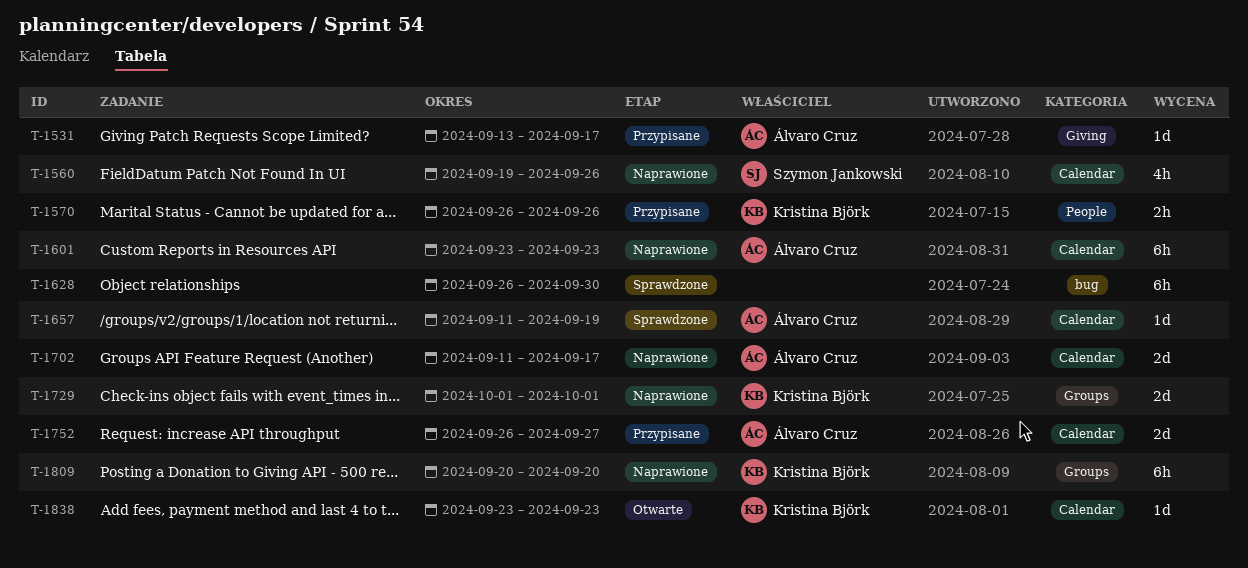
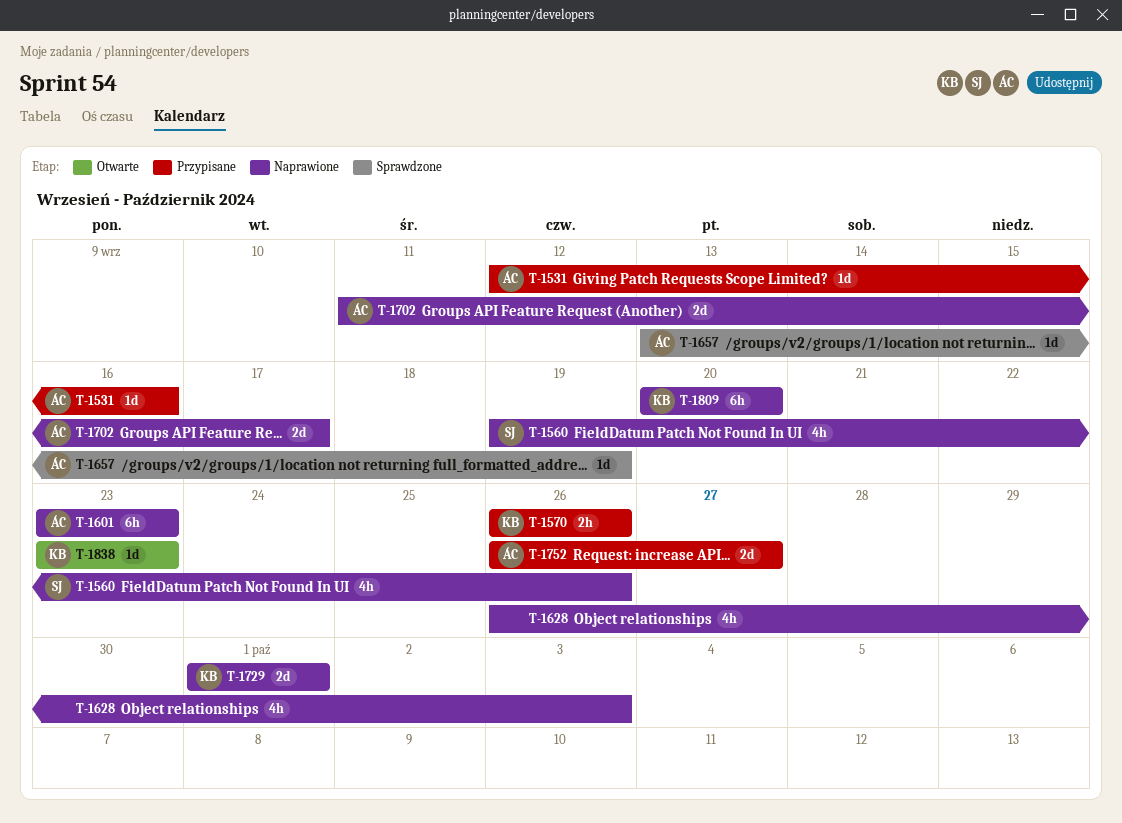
T-1531, start: Sep 13 -> Sep 12
T-1531, due: Sep 17 -> Sep 16
T-1628, status: Sprawdzone -> Naprawione
T-1628, estimate: 6h -> 4h
T-1628, due: Sep 30 -> Oct 3
T-1657, start: Sep 11 -> Sep 13

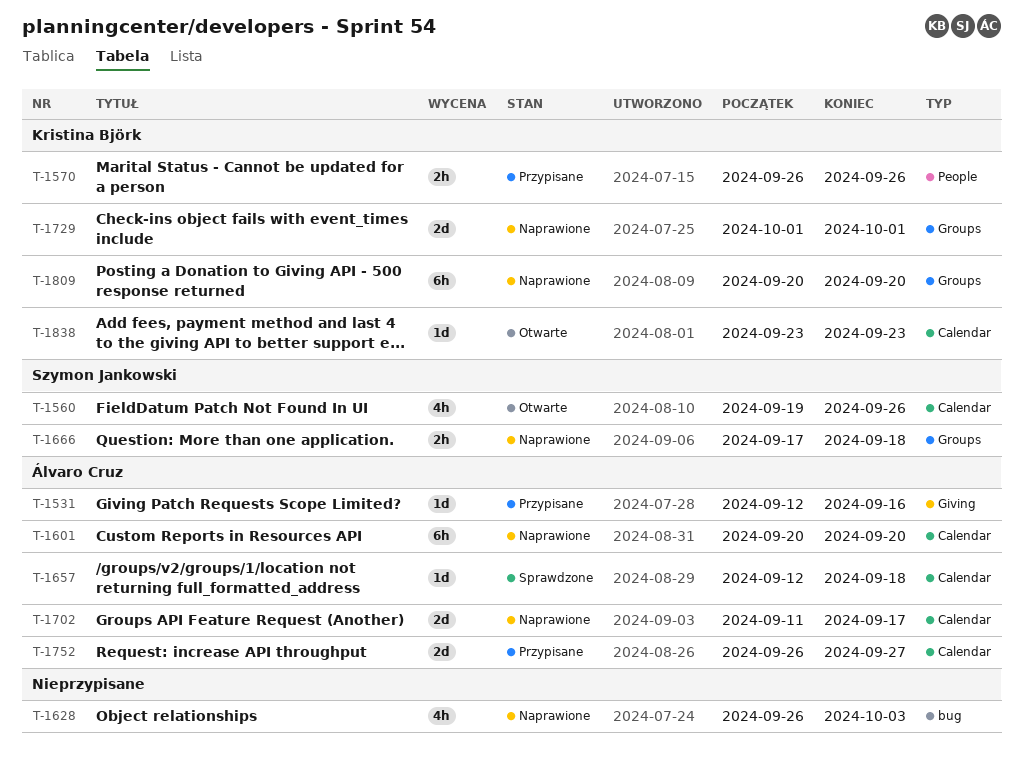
T-1560, status: Naprawione -> Otwarte
T-1601, start: Sep 23 -> Sep 20
T-1601, due: Sep 23 -> Sep 20
T-1657, start: Sep 13 -> Sep 12
T-1657, due: Sep 19 -> Sep 18
T-1666: none -> present

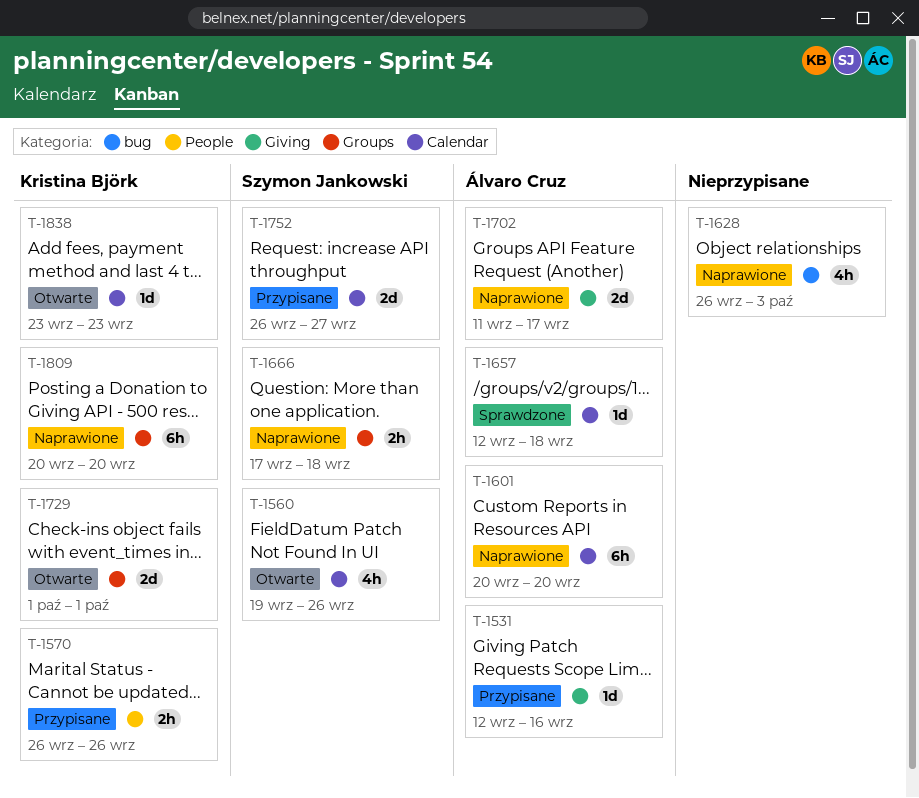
T-1702, label: Calendar -> Giving
T-1729, status: Naprawione -> Otwarte
T-1752, owner: Álvaro Cruz -> Szymon Jankowski

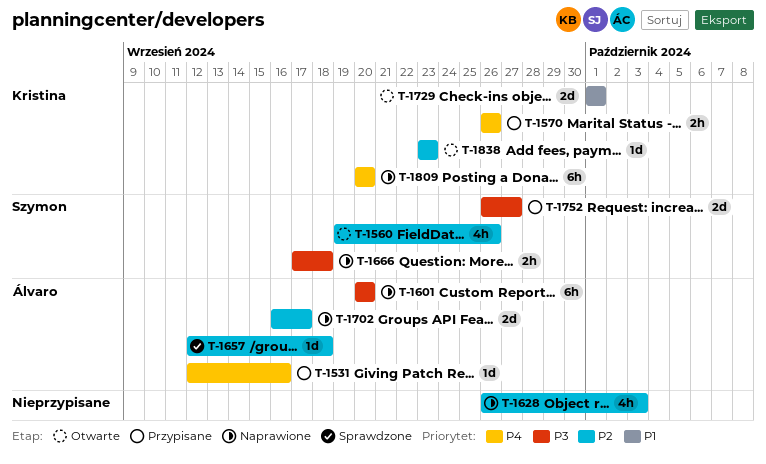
T-1702, start: Sep 11 -> Sep 16

